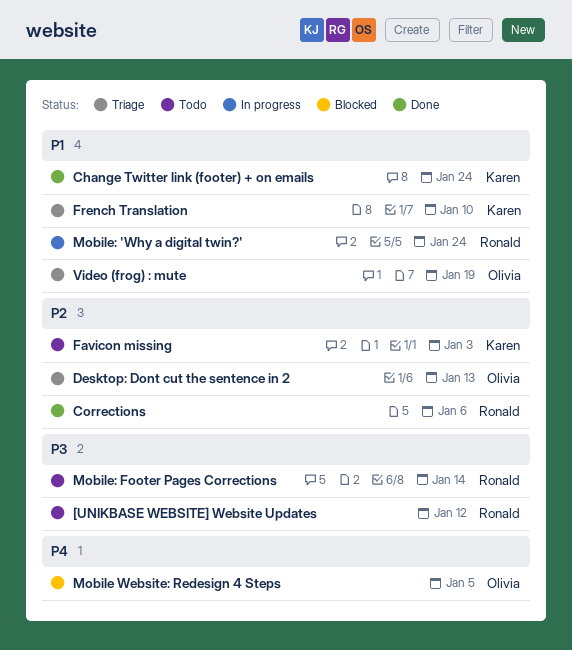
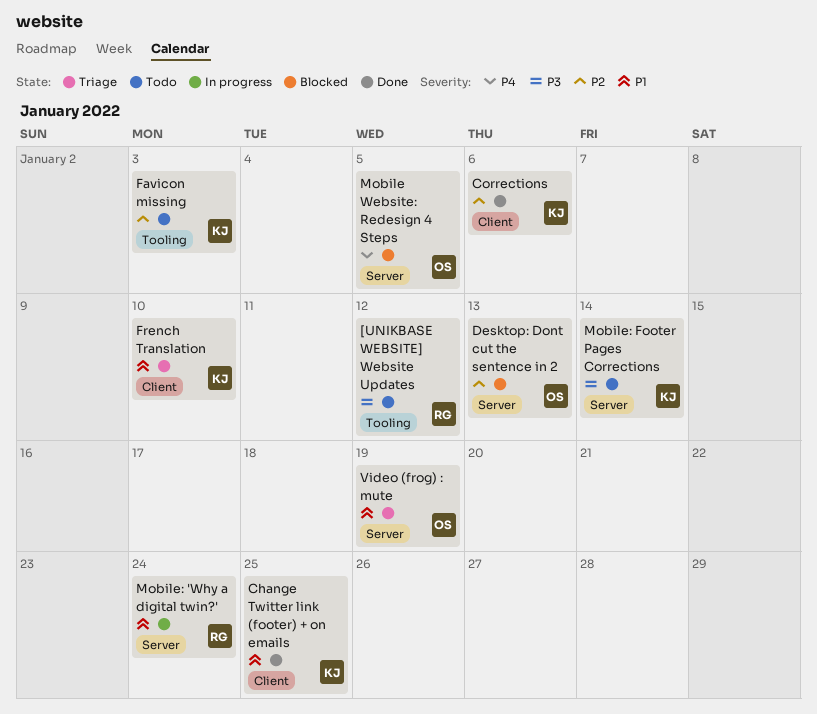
Change Twitter link (footer) + on emails, due: Jan 24 -> Jan 25
Corrections, owner: Ronald -> Karen
Desktop: Dont cut the sentence in 2, status: Triage -> Blocked
Mobile: Footer Pages Corrections, owner: Ronald -> Karen

